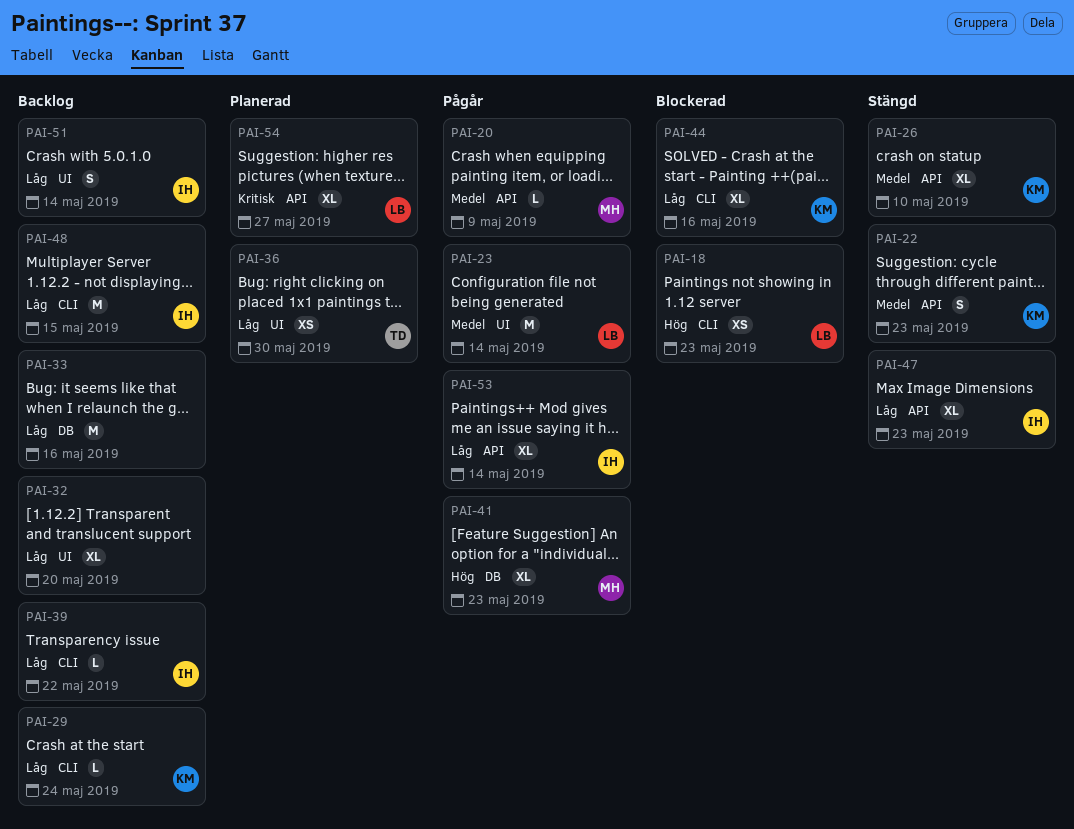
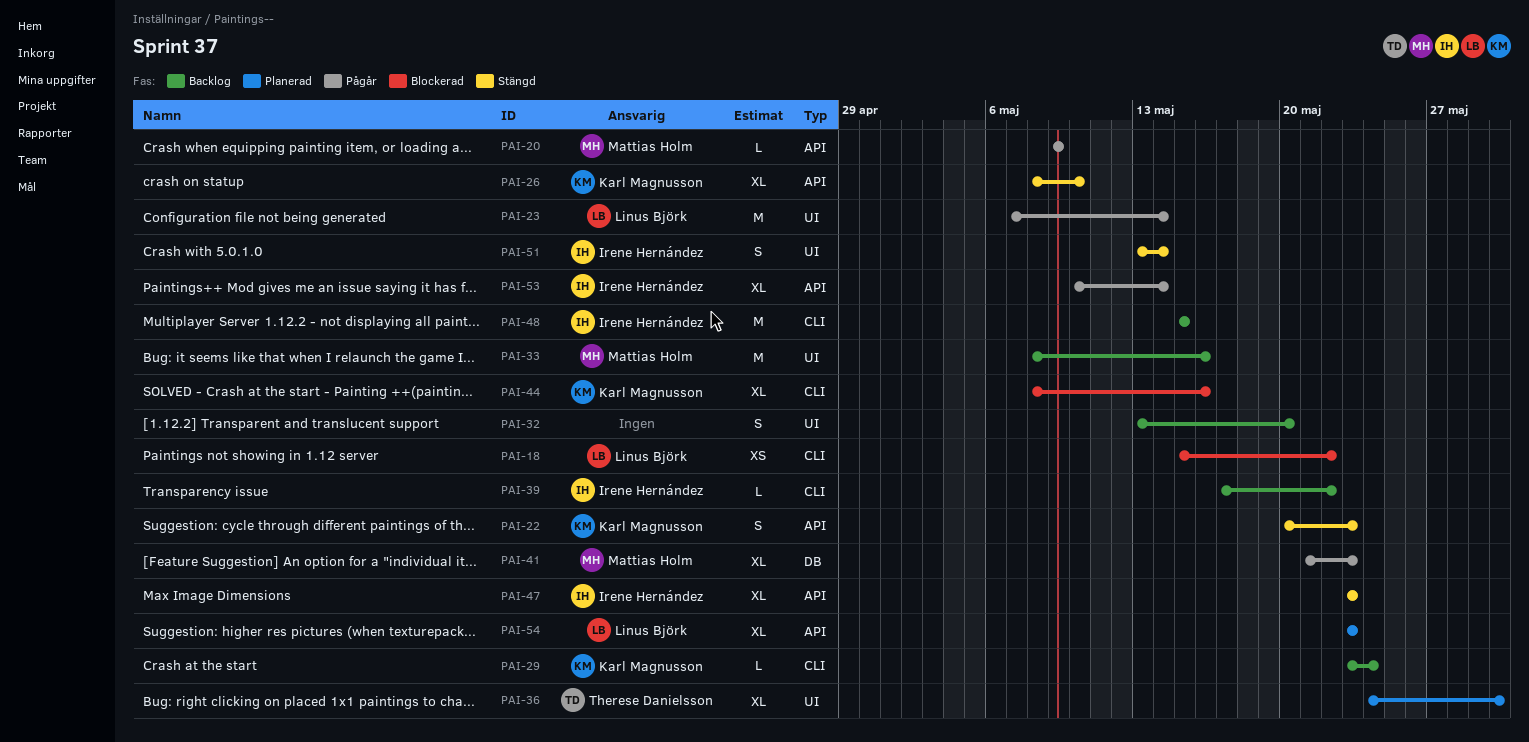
PAI-18, due: May 23 -> May 22
PAI-32, estimate: XL -> S
PAI-33, owner: none -> Mattias Holm
PAI-33, label: DB -> UI
PAI-36, estimate: XS -> XL
PAI-51, status: Backlog -> Stängd
PAI-54, due: May 27 -> May 23

